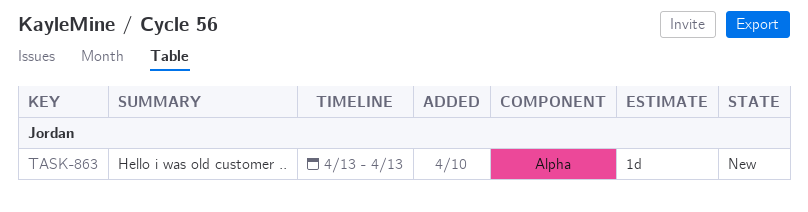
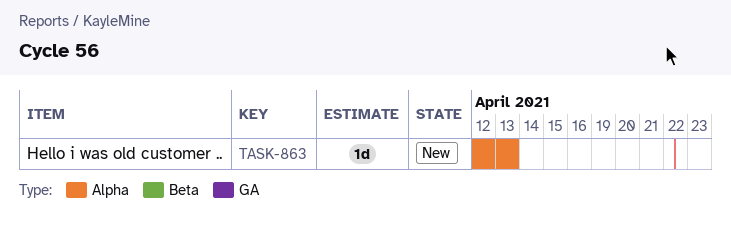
TASK-863, start: Apr 13 -> Apr 12

